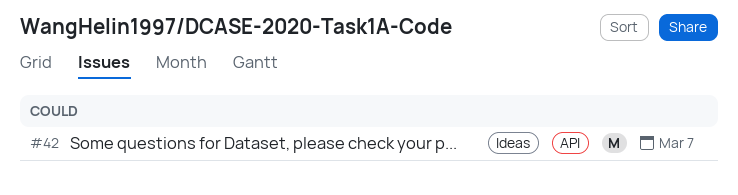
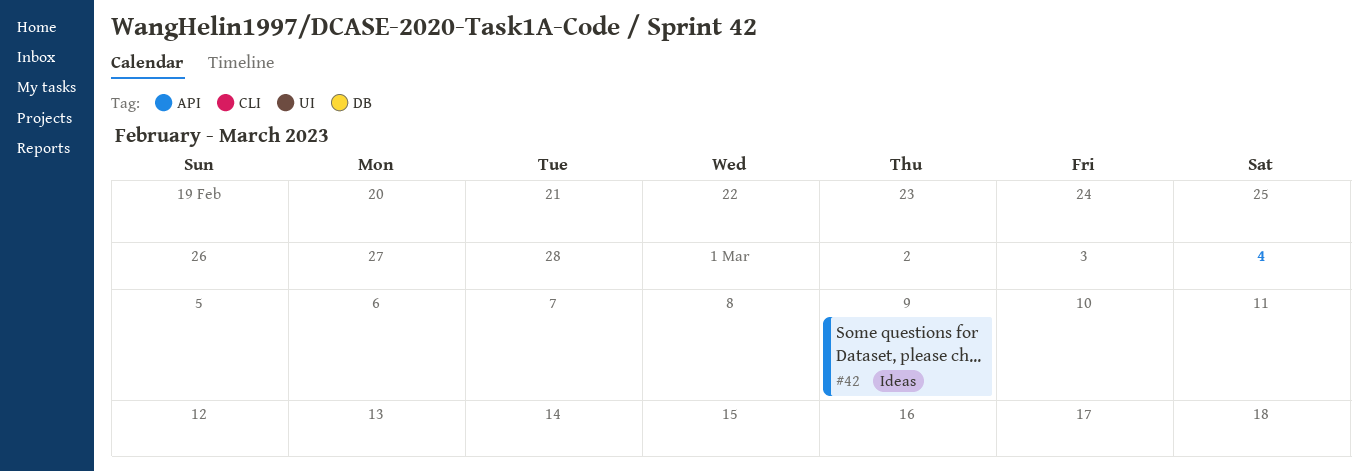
#42, due: Mar 7 -> Mar 9

